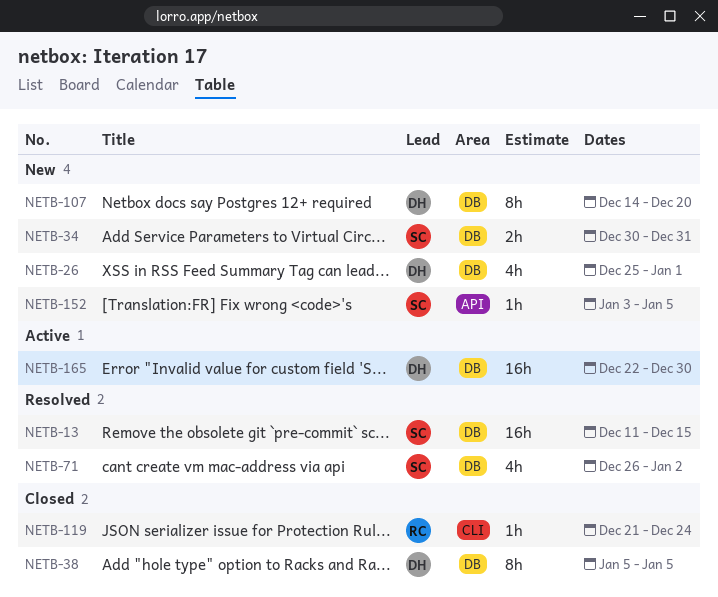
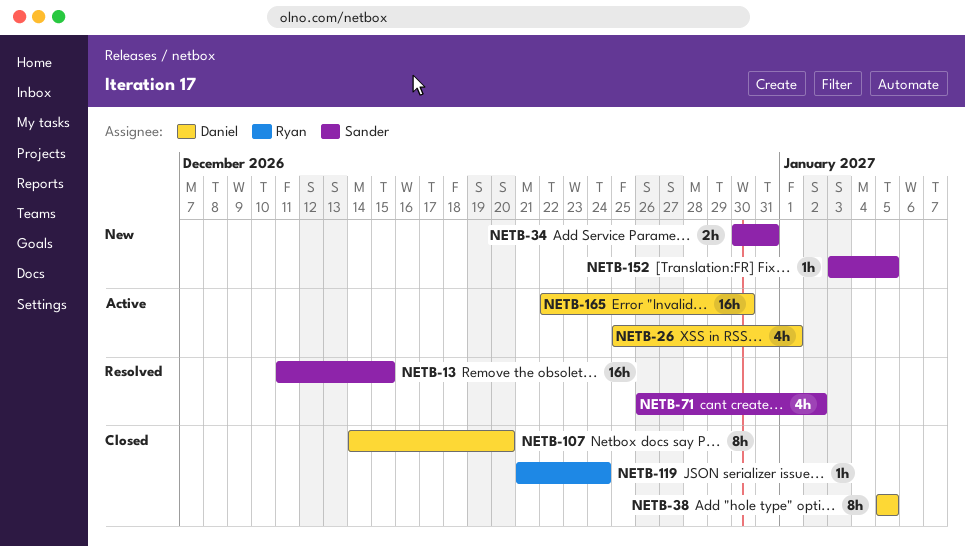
NETB-26, status: New -> Active
NETB-107, status: New -> Closed

